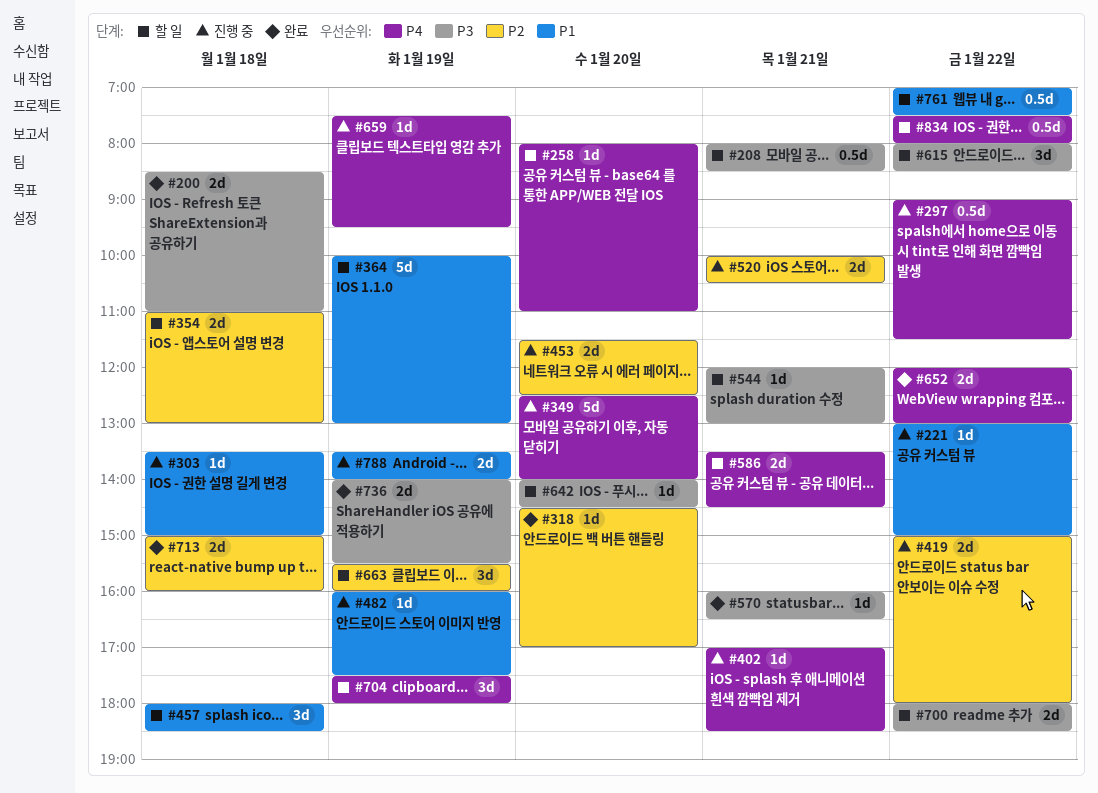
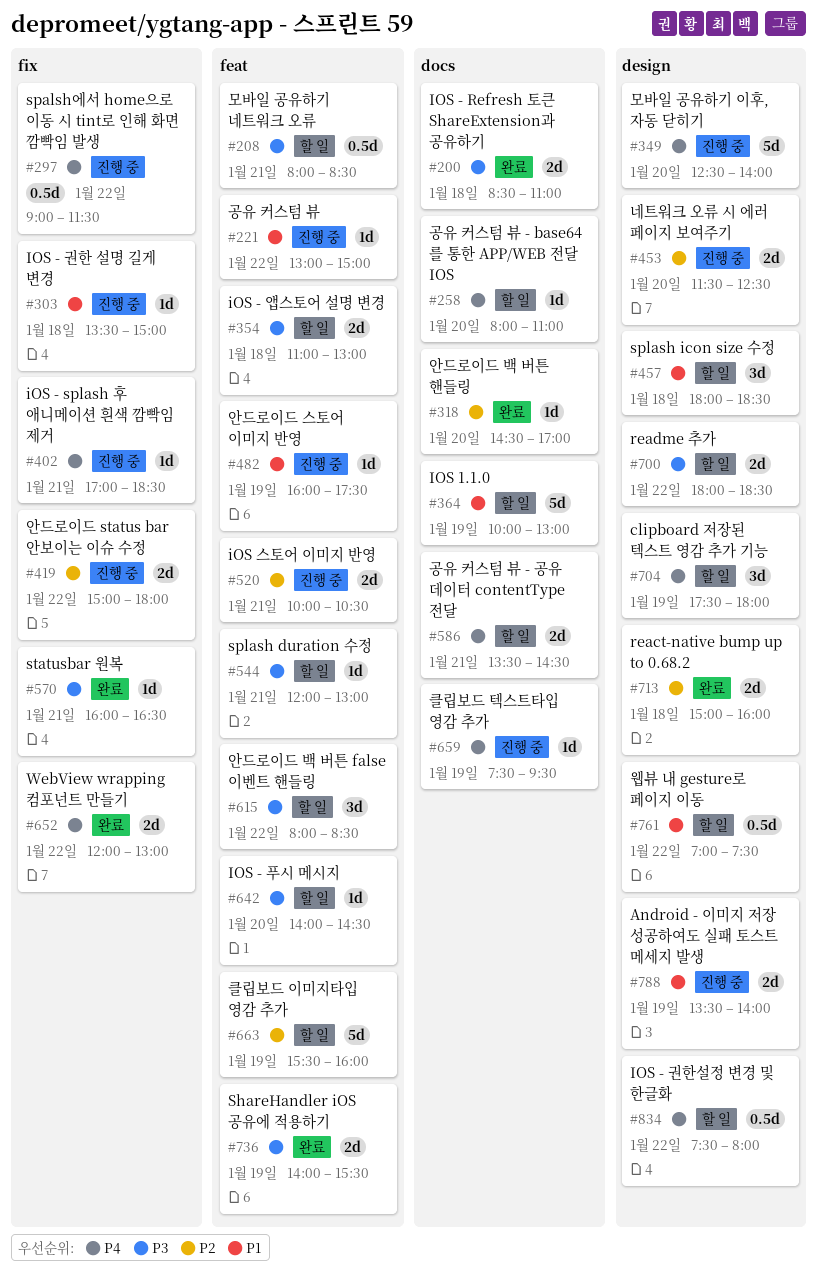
#354, priority: P2 -> P3
#663, estimate: 3d -> 5d

